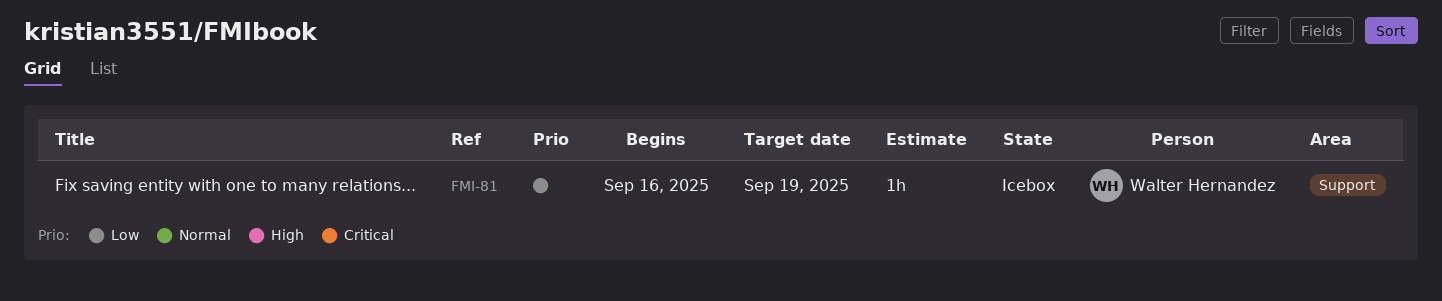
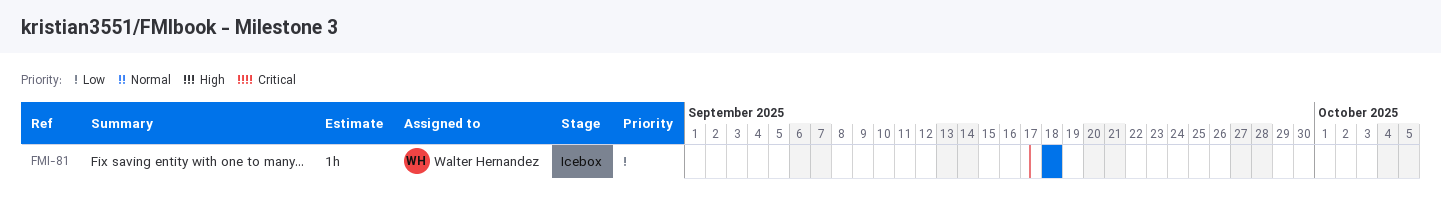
FMI-81, start: Sep 16 -> Sep 18
FMI-81, due: Sep 19 -> Sep 18

